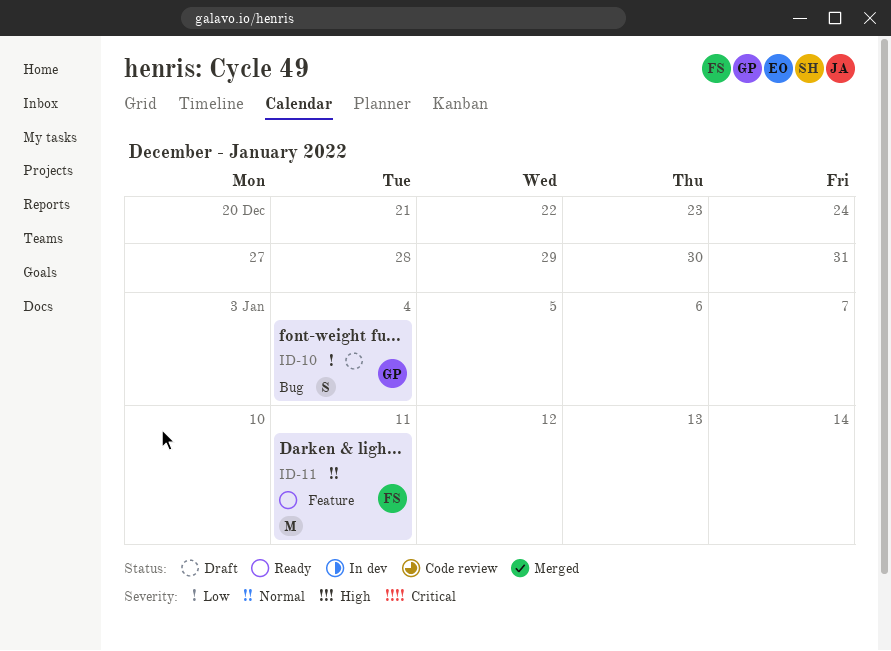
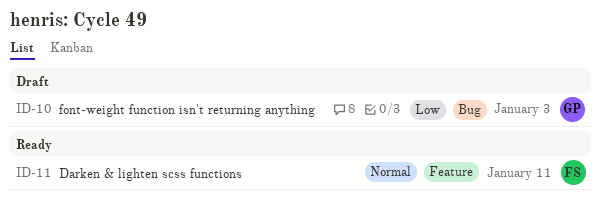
ID-10, due: Jan 4 -> Jan 3

